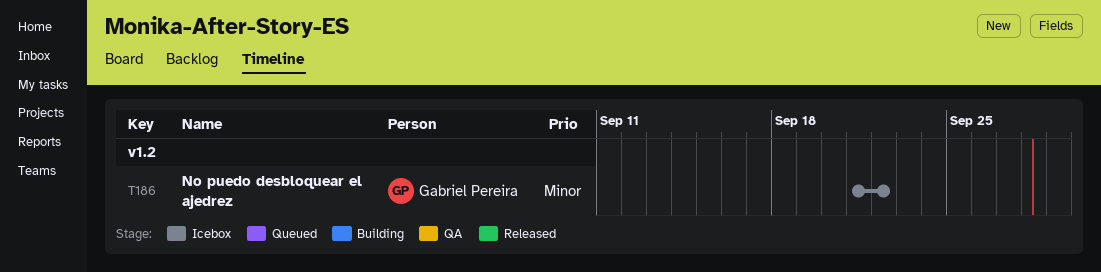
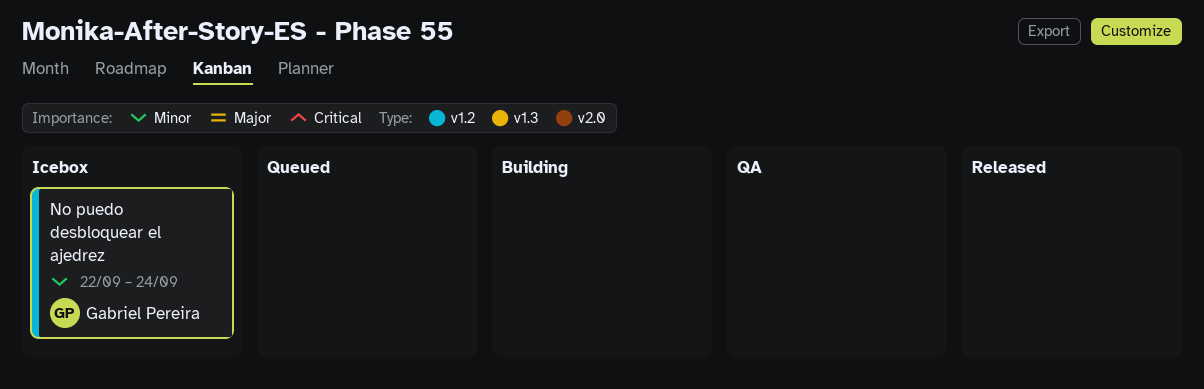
No puedo desbloquear el ajedrez, start: Sep 21 -> Sep 22
No puedo desbloquear el ajedrez, due: Sep 22 -> Sep 24

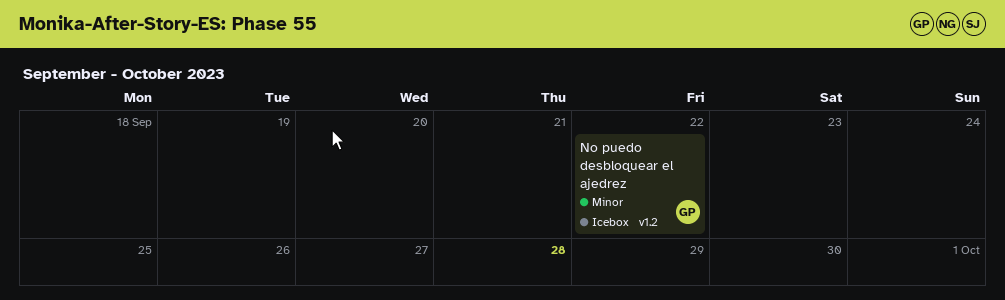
No puedo desbloquear el ajedrez, due: Sep 24 -> Sep 22

